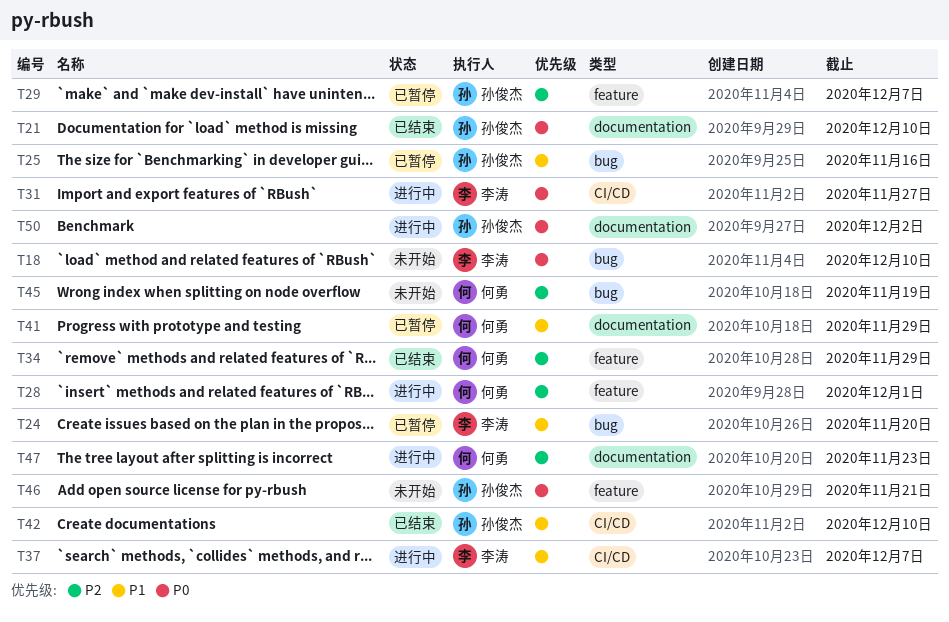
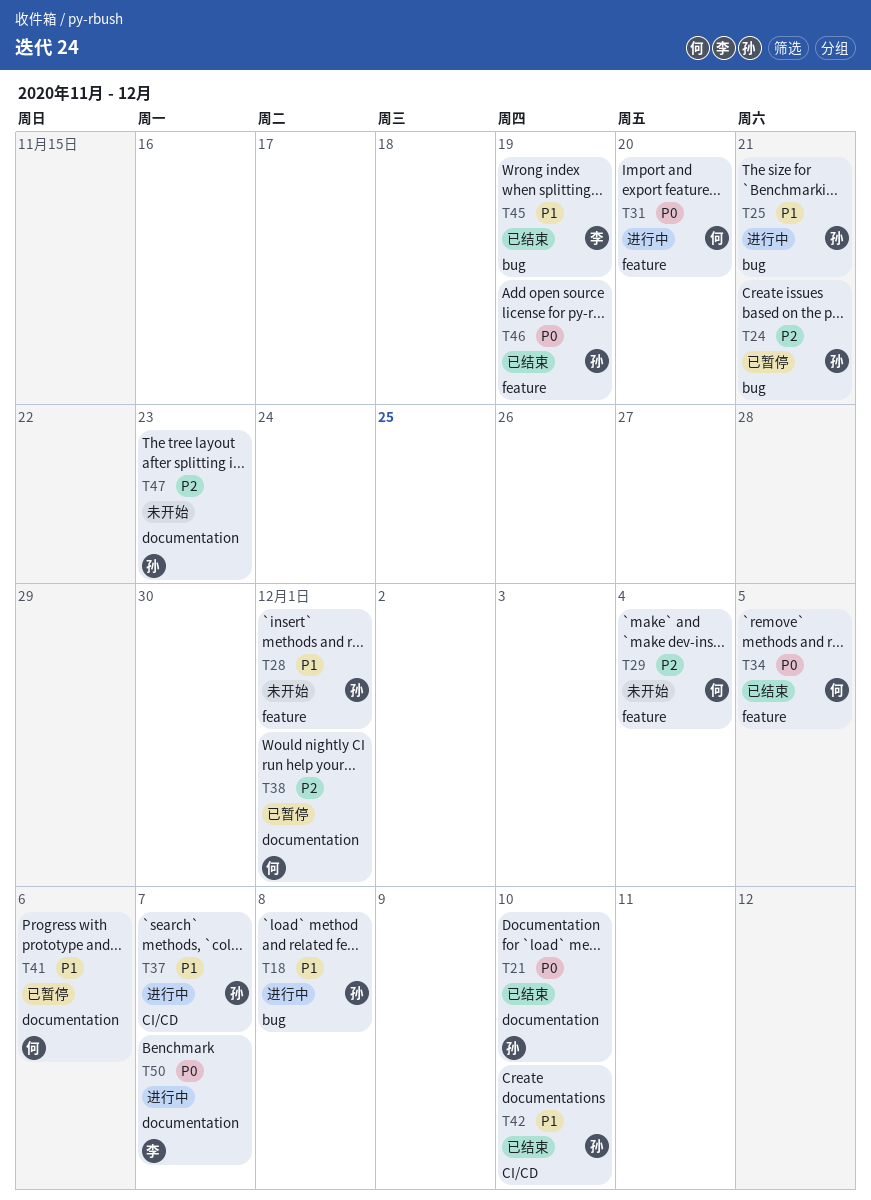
T18, status: 未开始 -> 进行中
T18, owner: 李涛 -> 孙俊杰
T18, priority: P0 -> P1
T18, due: Dec 10 -> Dec 8
T24, owner: 李涛 -> 孙俊杰
T24, priority: P1 -> P2
T24, due: Nov 20 -> Nov 21
T25, status: 已暂停 -> 进行中
T25, due: Nov 16 -> Nov 21
T28, status: 进行中 -> 未开始
T28, owner: 何勇 -> 孙俊杰
T28, priority: P2 -> P1
T29, status: 已暂停 -> 未开始
T29, owner: 孙俊杰 -> 何勇
T29, due: Dec 7 -> Dec 4
T31, owner: 李涛 -> 何勇
T31, label: CI/CD -> feature
T31, due: Nov 27 -> Nov 20
T34, priority: P2 -> P0
T34, due: Nov 29 -> Dec 5
T37, owner: 李涛 -> 孙俊杰
T38: none -> present
T41, due: Nov 29 -> Dec 6
T45, status: 未开始 -> 已结束
T45, owner: 何勇 -> 李涛
T45, priority: P2 -> P1
T46, status: 未开始 -> 已结束
T46, due: Nov 21 -> Nov 19
T47, status: 进行中 -> 未开始
T47, owner: 何勇 -> 孙俊杰
T50, owner: 孙俊杰 -> 李涛
T50, due: Dec 2 -> Dec 7

